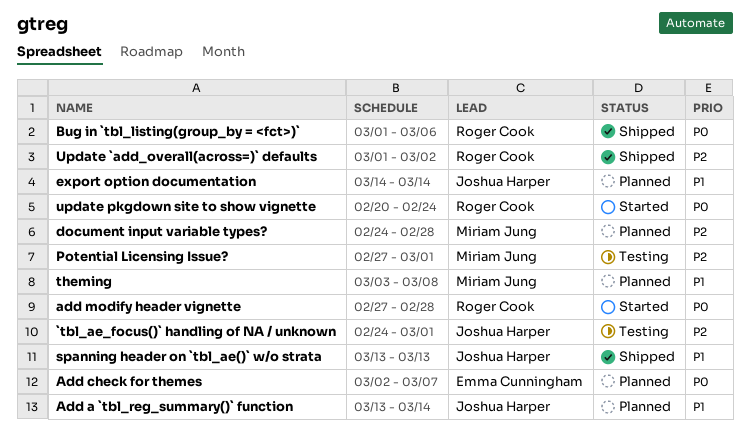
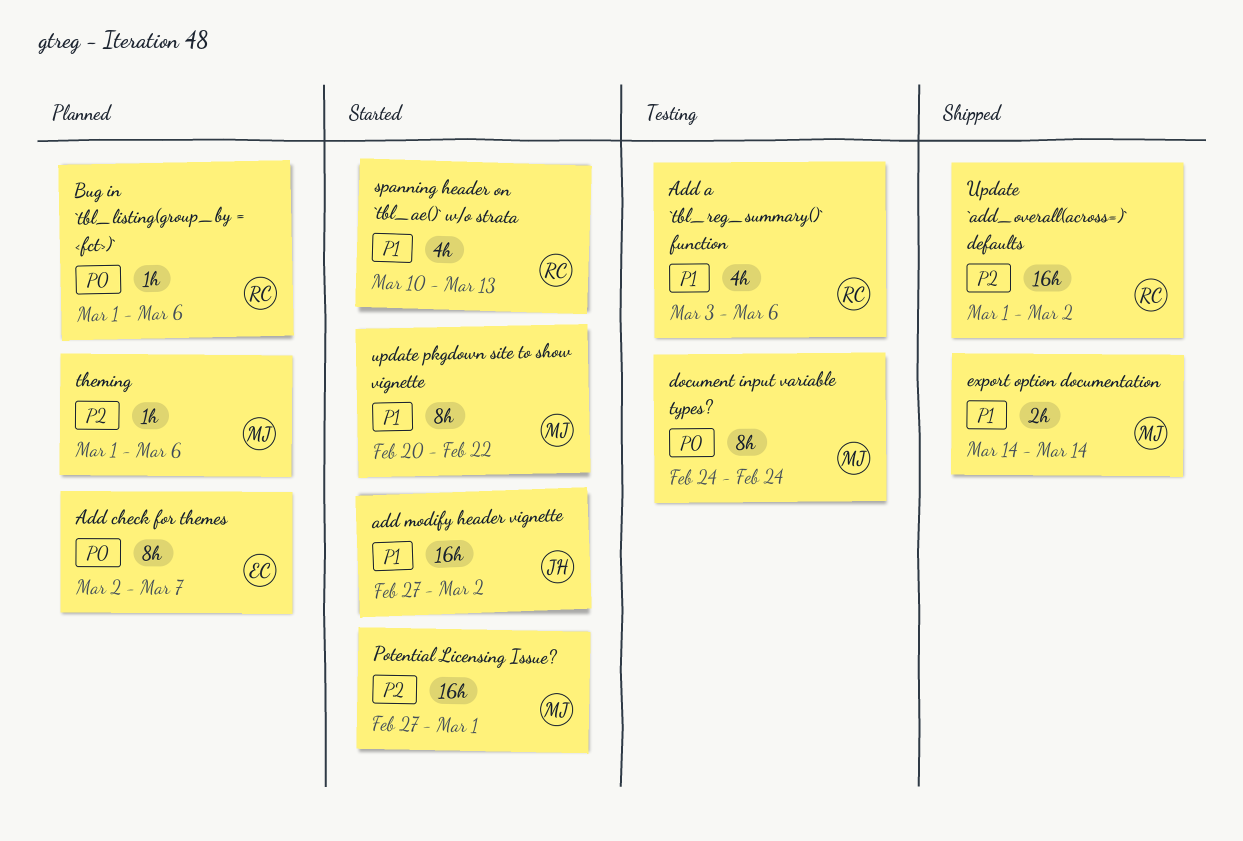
`tbl_ae_focus()` handling of NA / unknown: present -> none
Add a `tbl_reg_summary()` function, status: Planned -> Testing
Add a `tbl_reg_summary()` function, owner: Joshua Harper -> Roger Cook
Add a `tbl_reg_summary()` function, start: Mar 13 -> Mar 3
Add a `tbl_reg_summary()` function, due: Mar 14 -> Mar 6
add modify header vignette, owner: Roger Cook -> Joshua Harper
add modify header vignette, priority: P0 -> P1
add modify header vignette, due: Feb 28 -> Mar 2
Bug in `tbl_listing(group_by = <fct>)`, status: Shipped -> Planned
document input variable types?, status: Planned -> Testing
document input variable types?, priority: P2 -> P0
document input variable types?, due: Feb 28 -> Feb 24
export option documentation, status: Planned -> Shipped
export option documentation, owner: Joshua Harper -> Miriam Jung
Potential Licensing Issue?, status: Testing -> Started
spanning header on `tbl_ae()` w/o strata, status: Shipped -> Started
spanning header on `tbl_ae()` w/o strata, owner: Joshua Harper -> Roger Cook
spanning header on `tbl_ae()` w/o strata, start: Mar 13 -> Mar 10
theming, priority: P1 -> P2
theming, start: Mar 3 -> Mar 1
theming, due: Mar 8 -> Mar 6
update pkgdown site to show vignette, owner: Roger Cook -> Miriam Jung
update pkgdown site to show vignette, priority: P0 -> P1
update pkgdown site to show vignette, due: Feb 24 -> Feb 22

